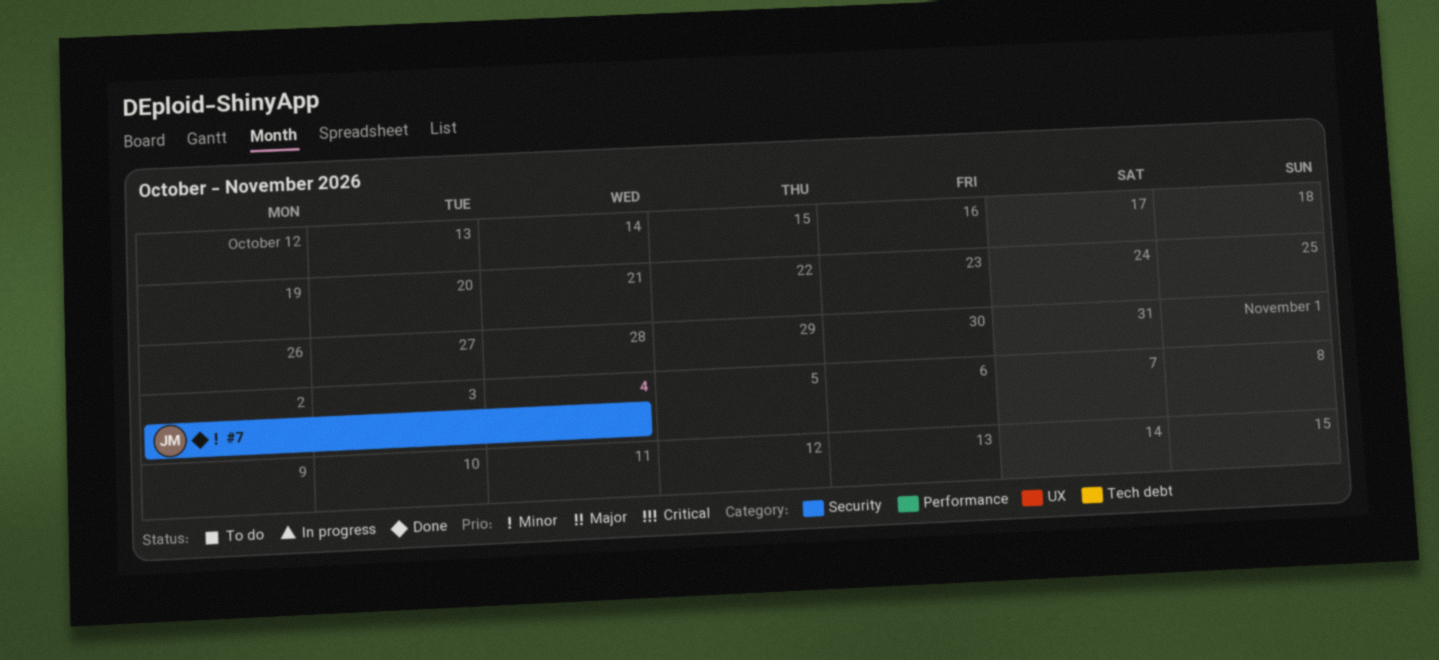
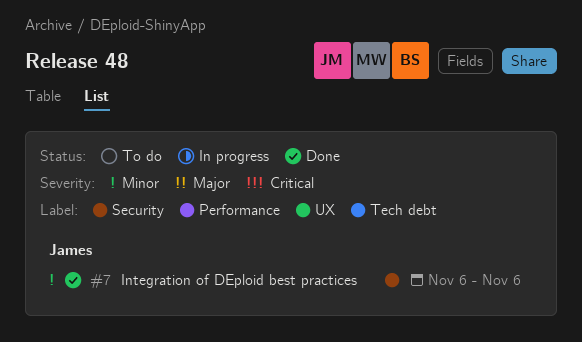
#7, start: Nov 2 -> Nov 6
#7, due: Nov 4 -> Nov 6

